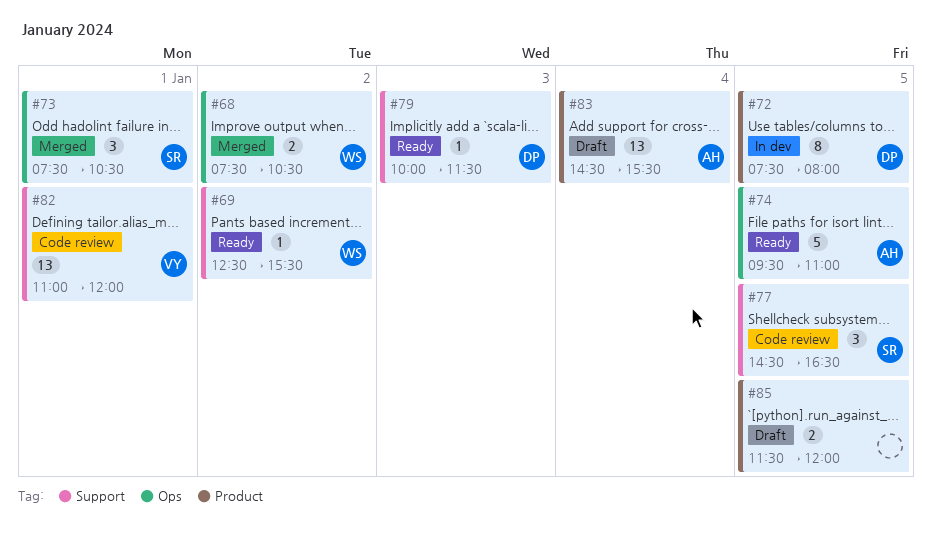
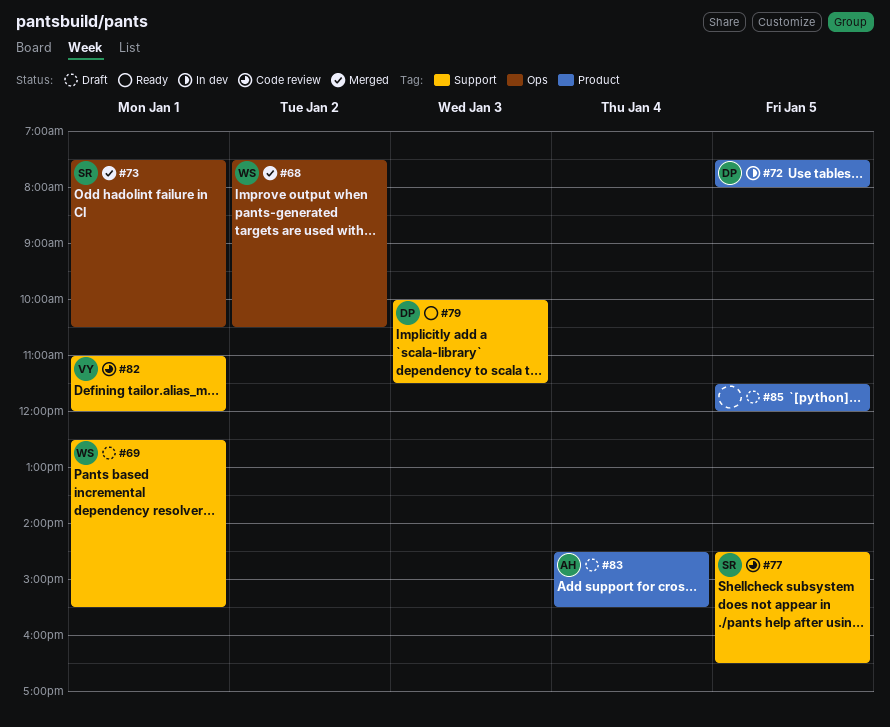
#69, status: Ready -> Draft
#69, day: Jan 2 -> Jan 1
#74: present -> none

